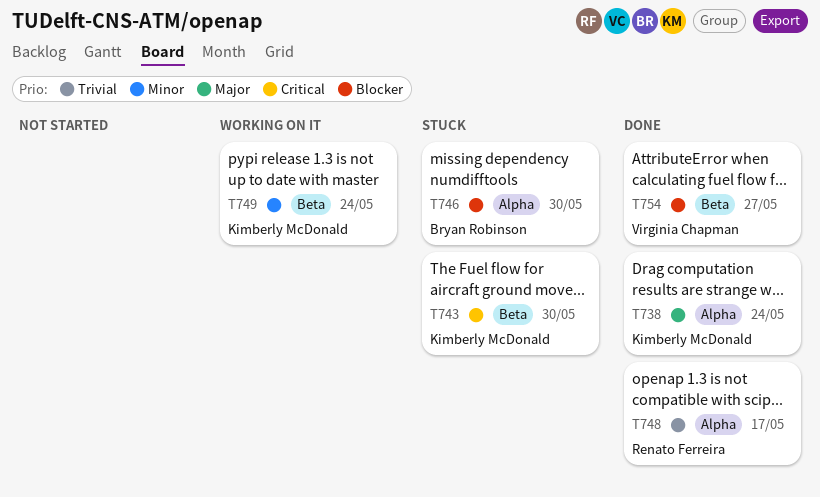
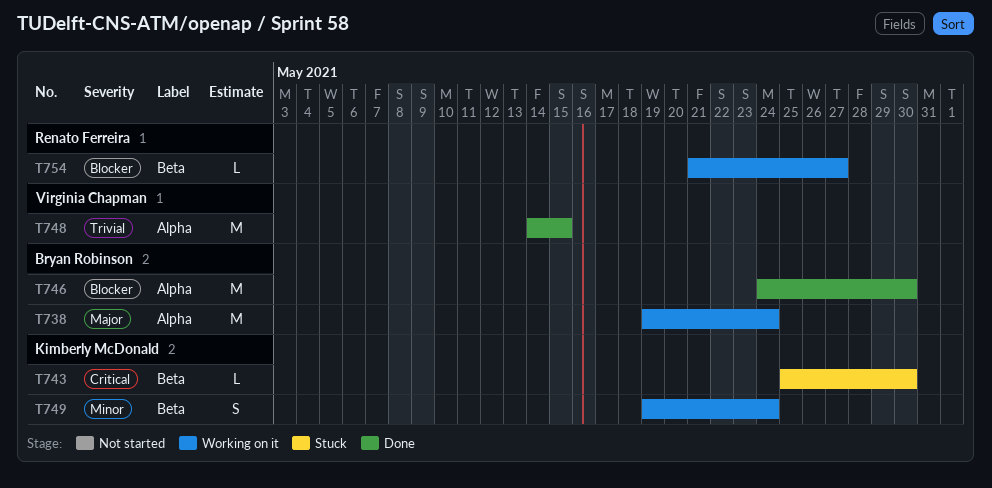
T738, status: Done -> Working on it
T738, owner: Kimberly McDonald -> Bryan Robinson
T746, status: Stuck -> Done
T748, owner: Renato Ferreira -> Virginia Chapman
T748, due: May 17 -> May 15
T754, status: Done -> Working on it
T754, owner: Virginia Chapman -> Renato Ferreira

